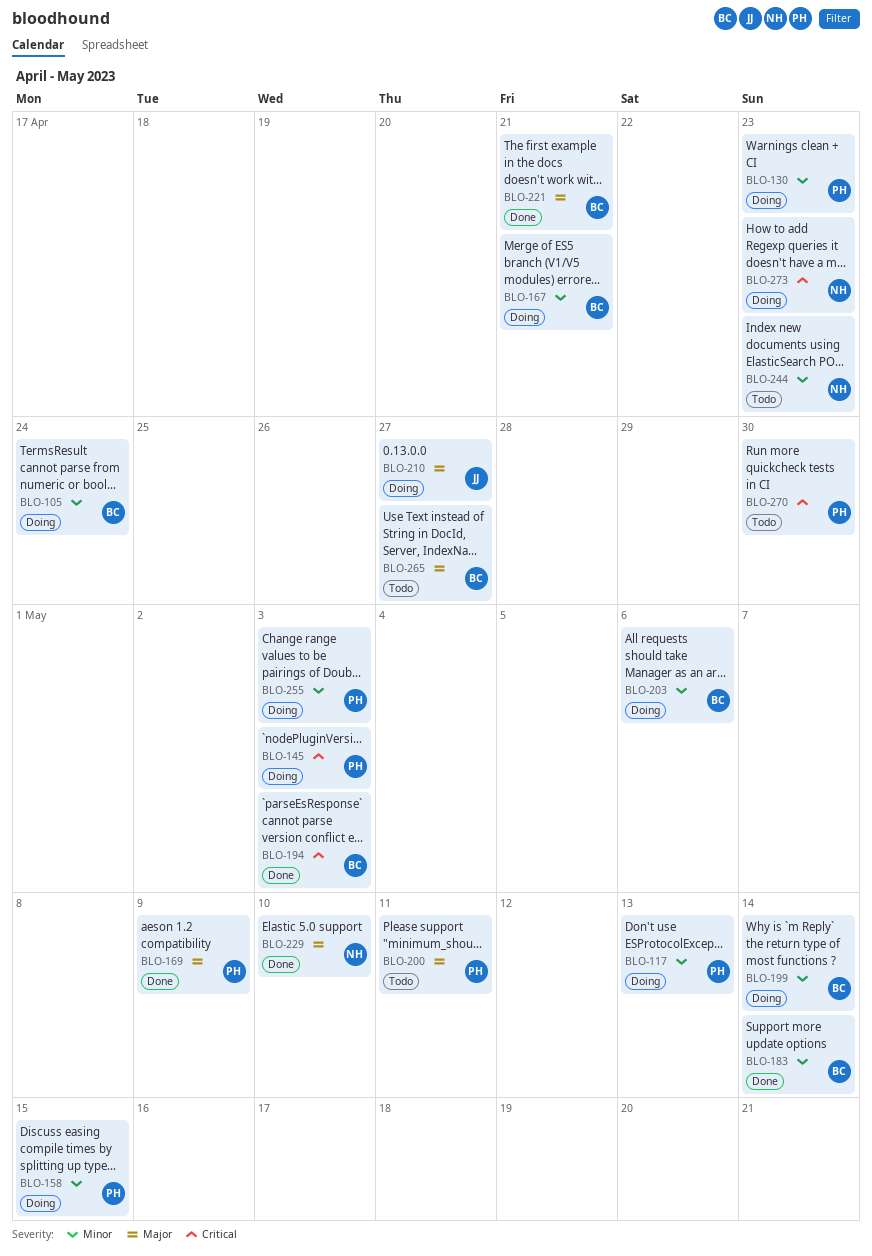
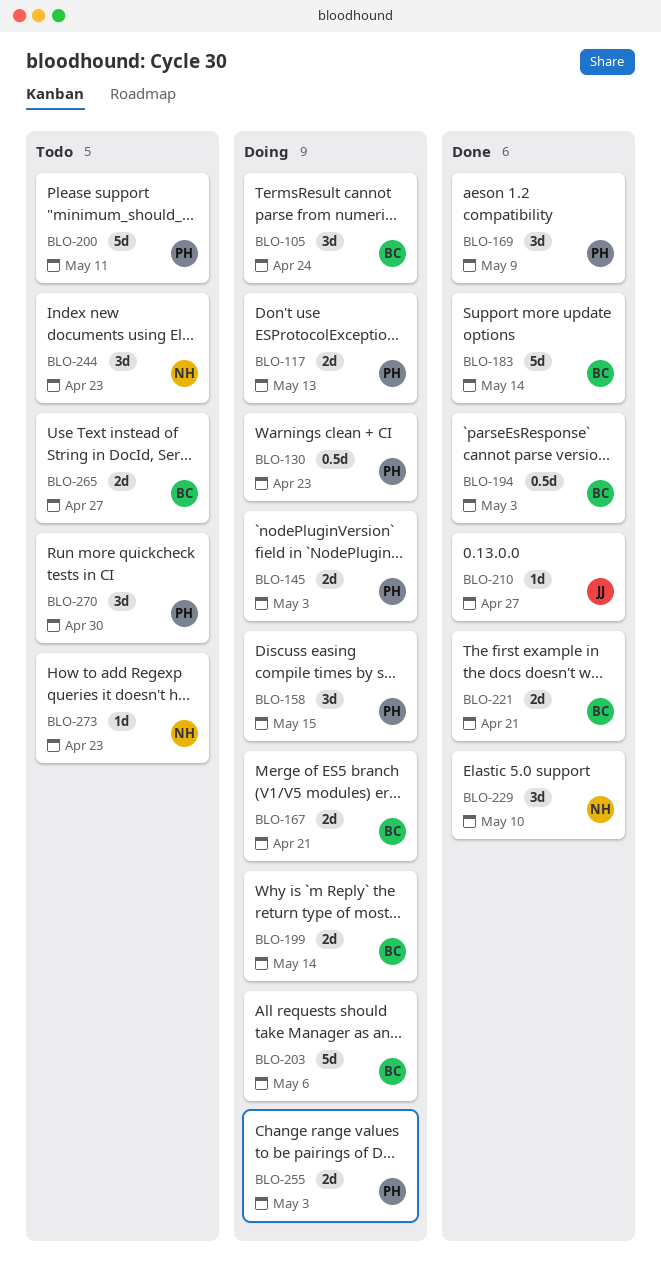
BLO-210, status: Doing -> Done
BLO-273, status: Doing -> Todo

